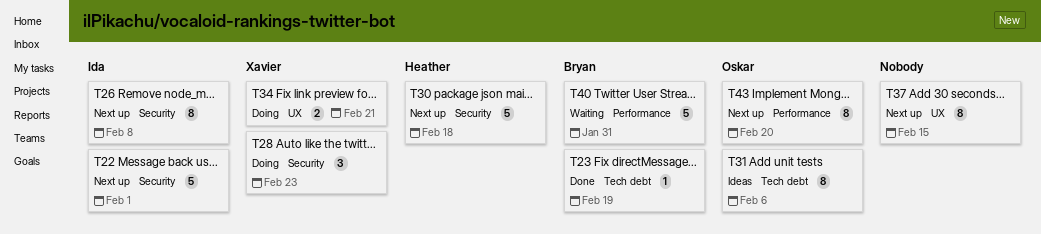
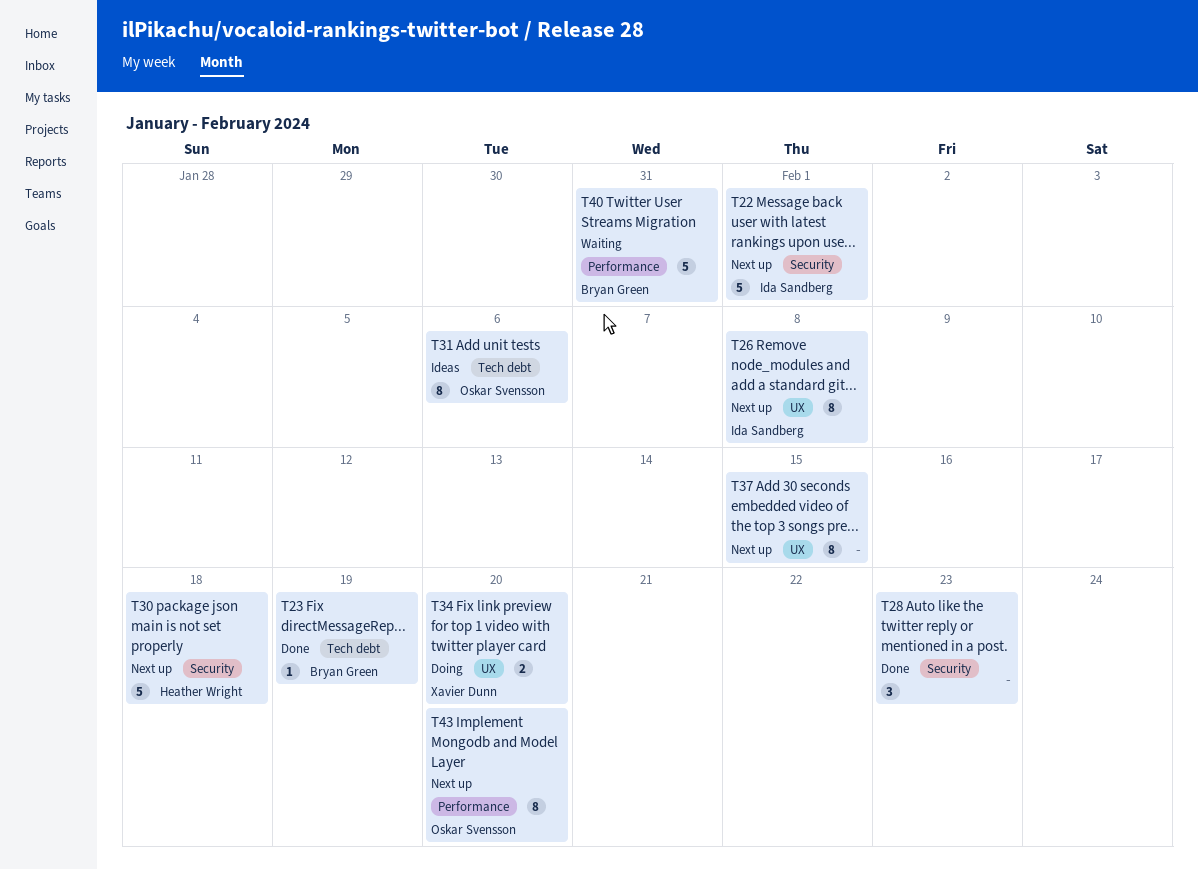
T26, label: Security -> UX
T28, status: Doing -> Done
T28, owner: Xavier Dunn -> none
T34, due: Feb 21 -> Feb 20

